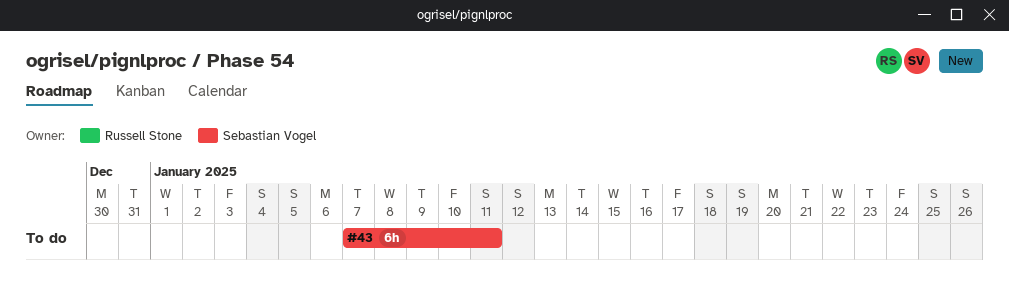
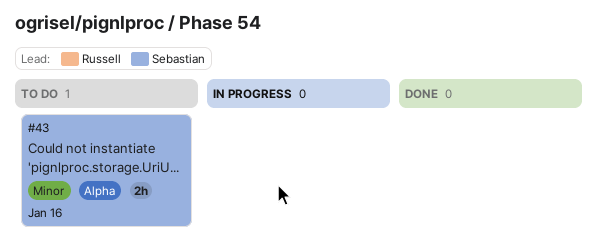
#43, estimate: 6h -> 2h
#43, due: Jan 11 -> Jan 16

